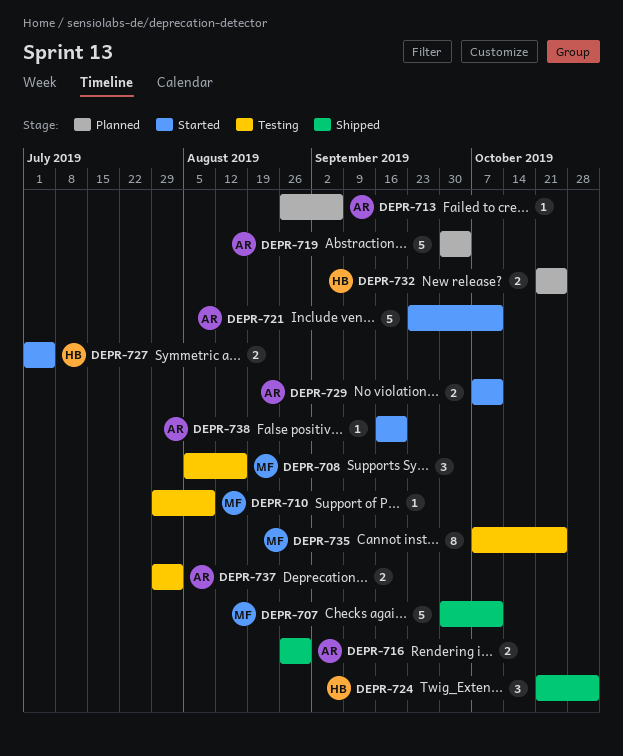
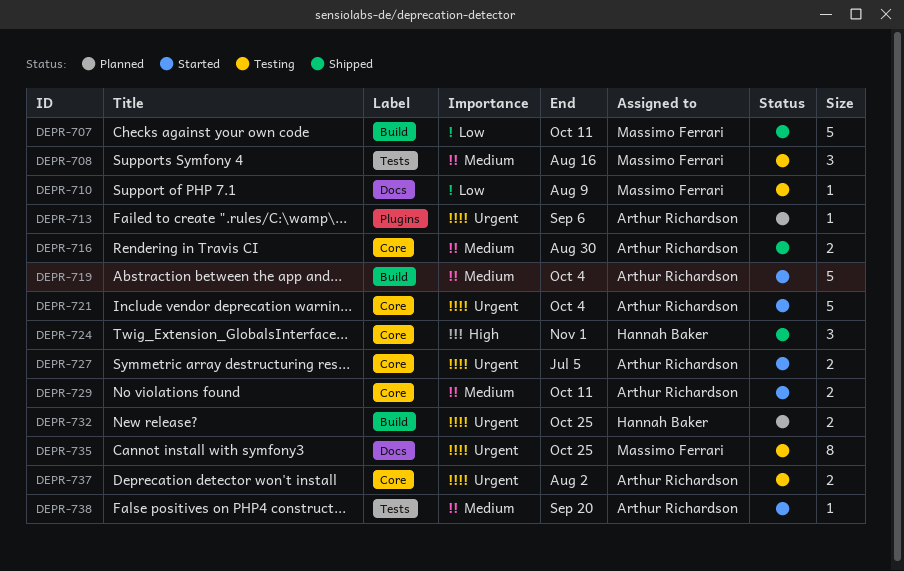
DEPR-719, status: Planned -> Started
DEPR-721, due: Oct 11 -> Oct 4
DEPR-727, owner: Hannah Baker -> Arthur Richardson

